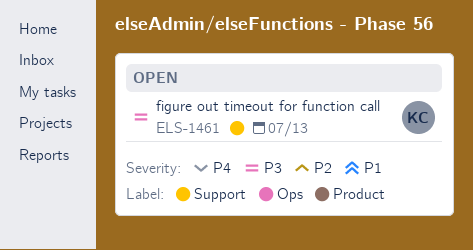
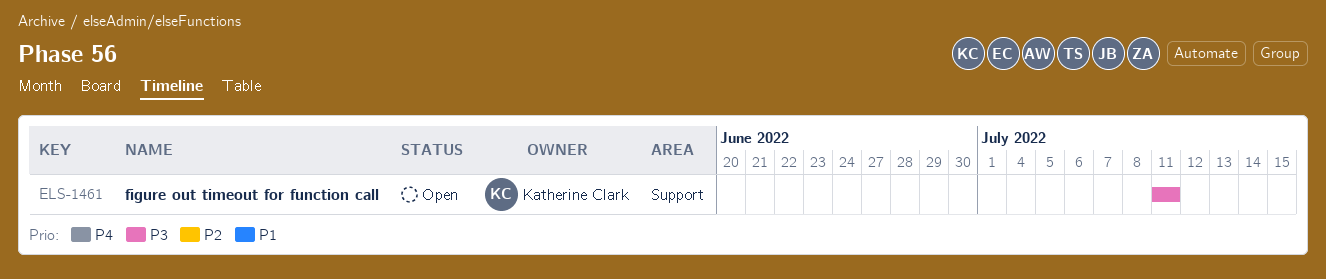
ELS-1461, due: Jul 13 -> Jul 11

